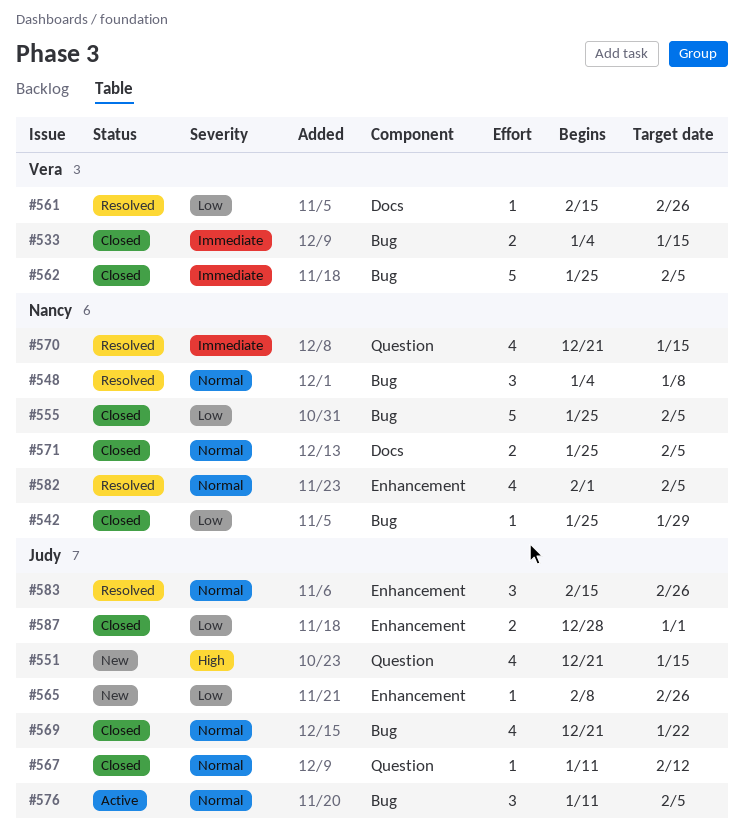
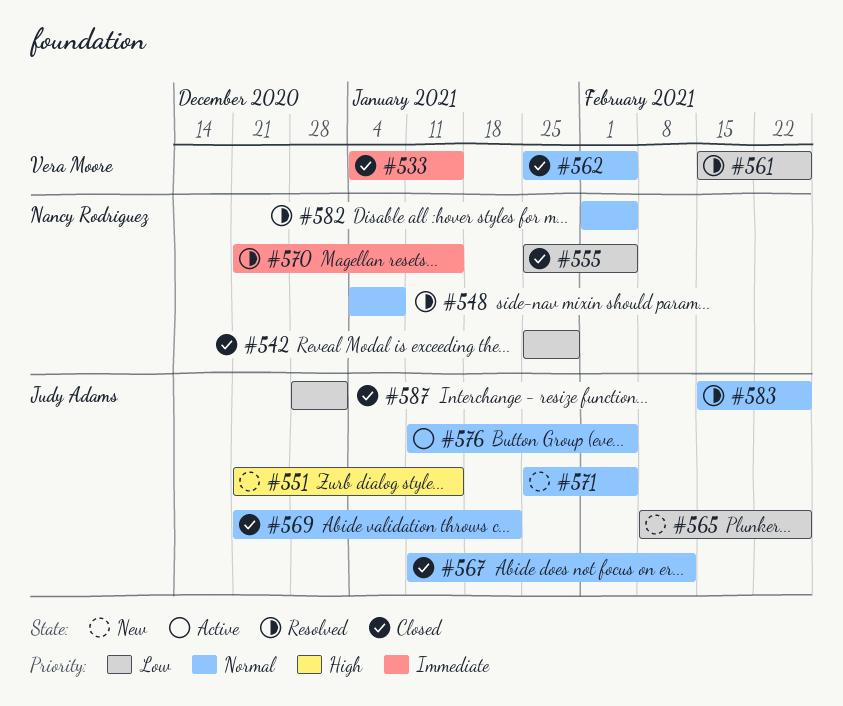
#562, priority: Immediate -> Normal
#571, status: Closed -> New
#571, owner: Nancy Rodriguez -> Judy Adams

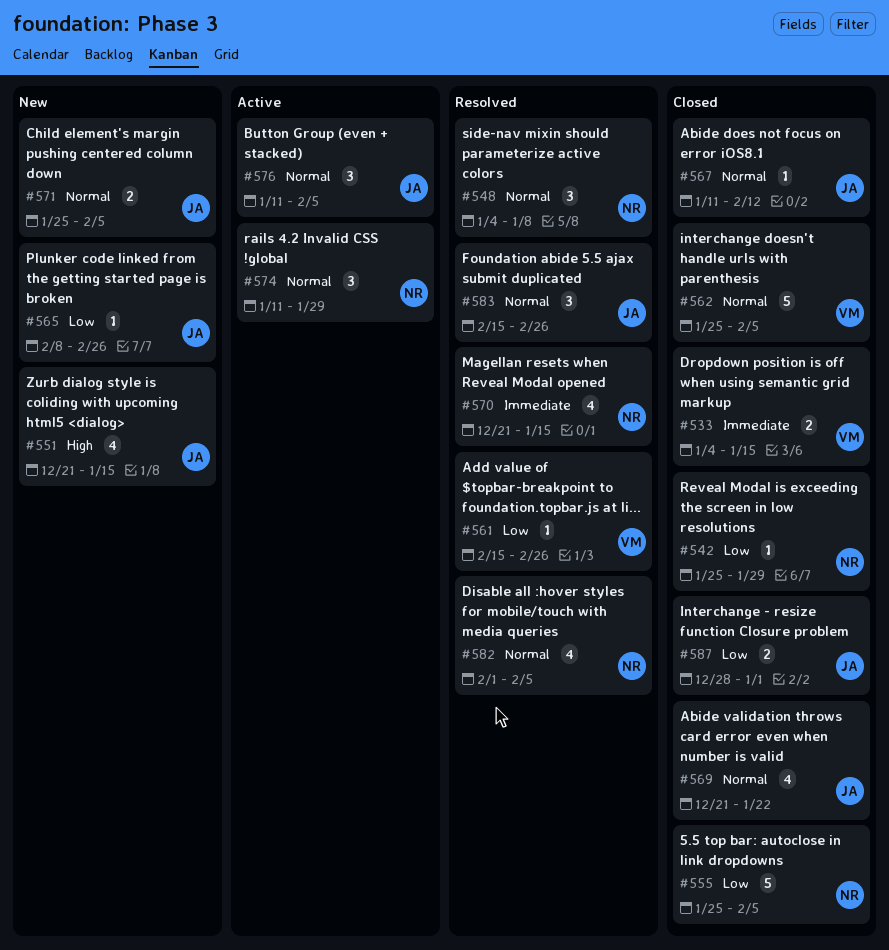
#574: none -> present

